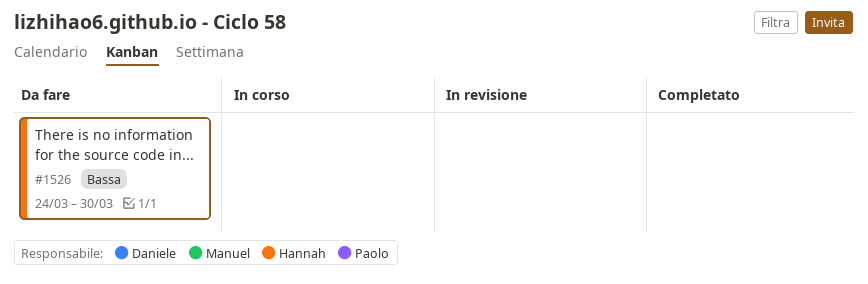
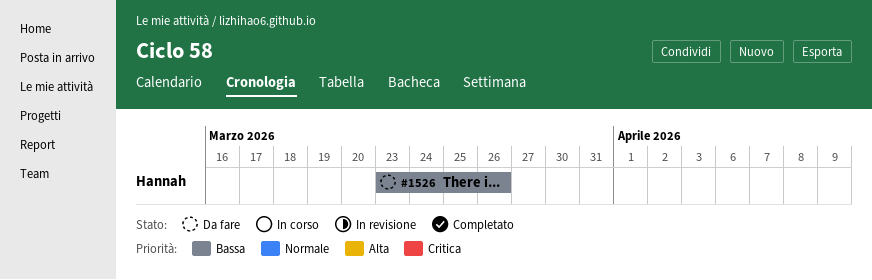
#1526, start: Mar 24 -> Mar 23
#1526, due: Mar 30 -> Mar 26

